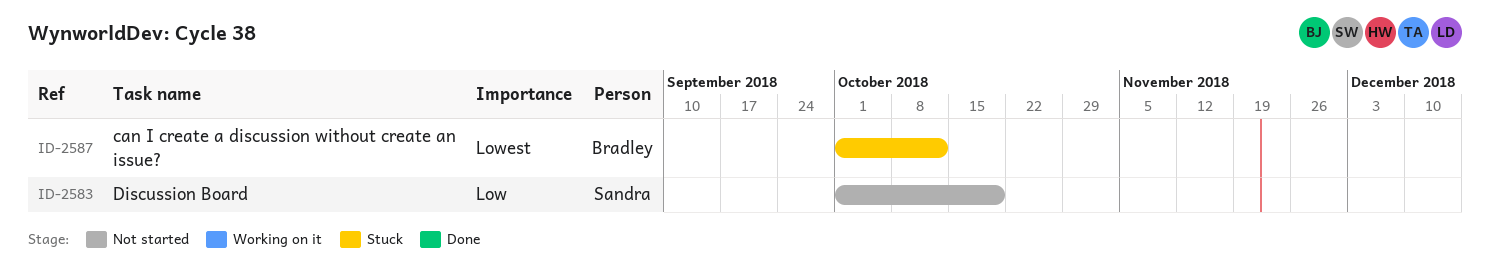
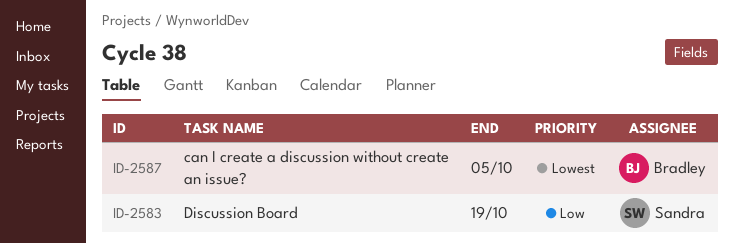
ID-2587, due: Oct 12 -> Oct 5

